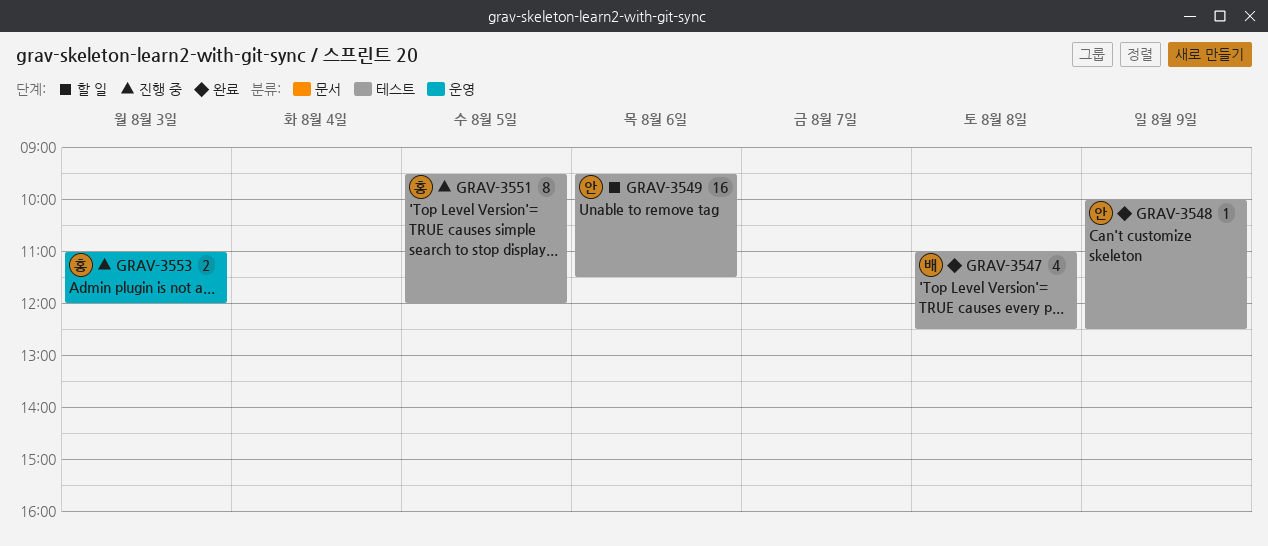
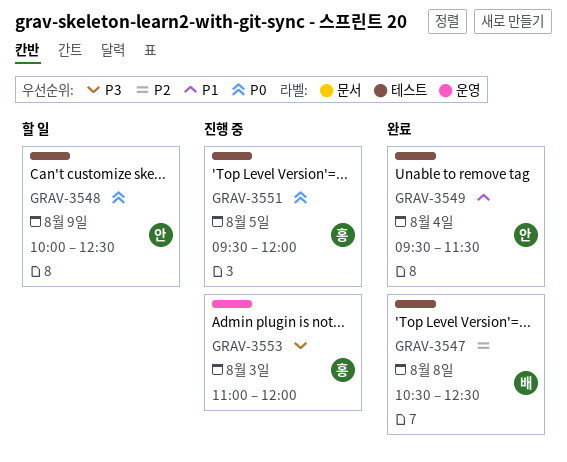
GRAV-3547, begins: 11:00 -> 10:30
GRAV-3548, status: 완료 -> 할 일
GRAV-3549, status: 할 일 -> 완료
GRAV-3549, day: Aug 6 -> Aug 4

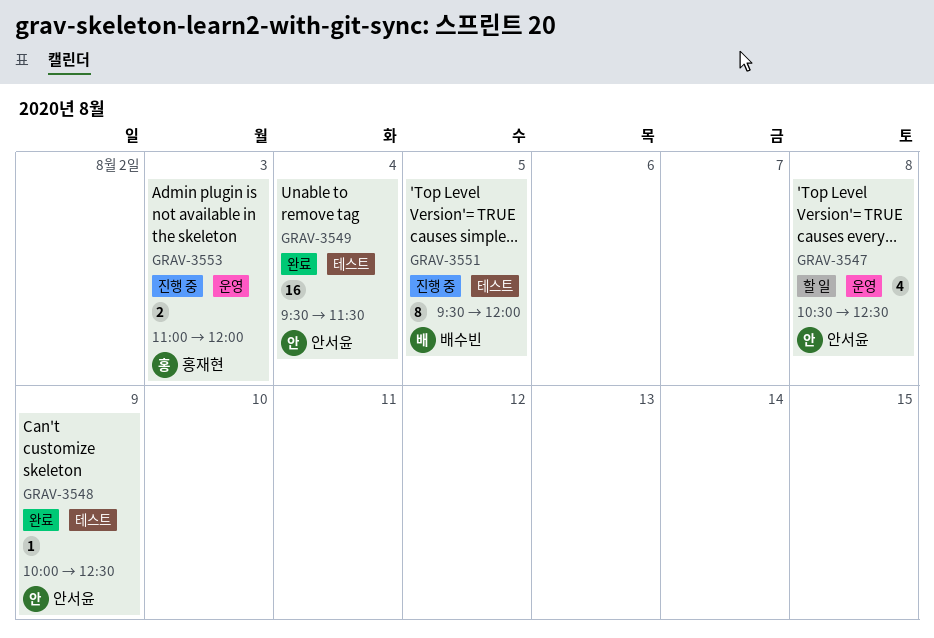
GRAV-3547, status: 완료 -> 할 일
GRAV-3547, owner: 배수빈 -> 안서윤
GRAV-3547, label: 테스트 -> 운영
GRAV-3548, status: 할 일 -> 완료
GRAV-3551, owner: 홍재현 -> 배수빈

